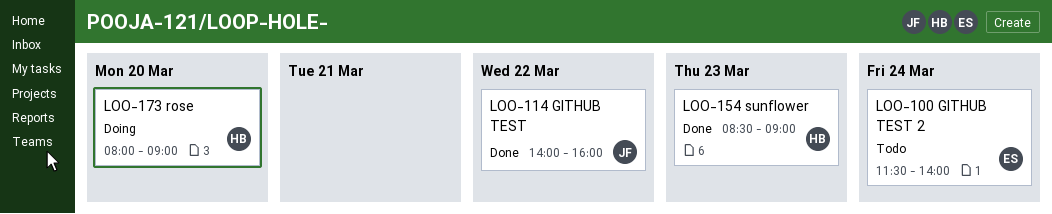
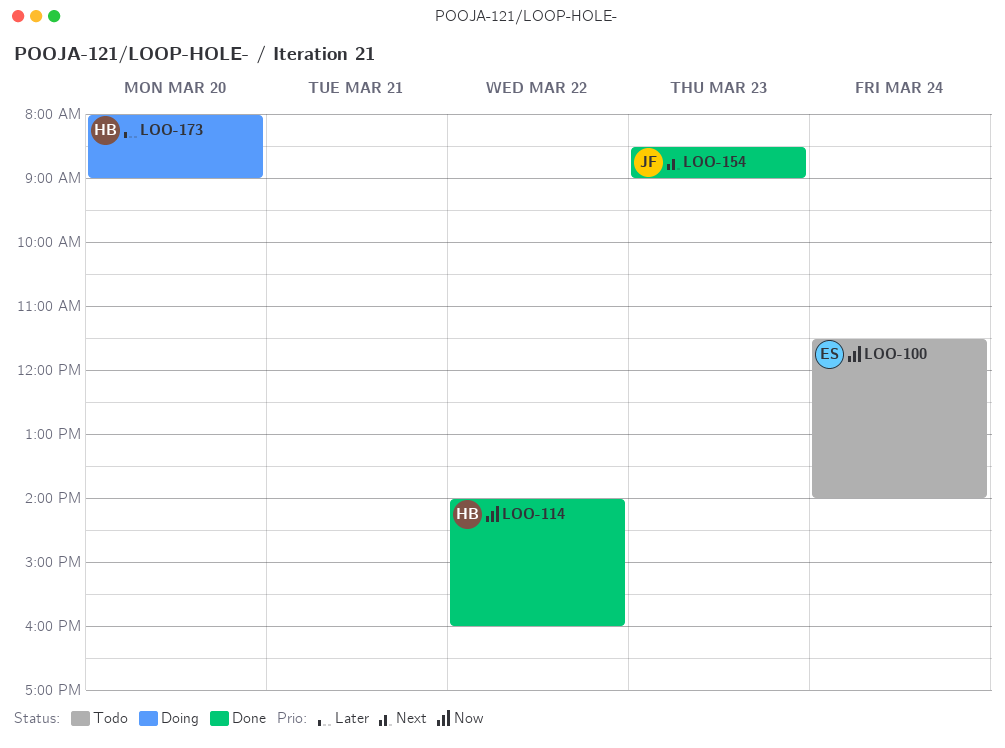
LOO-114, owner: JF -> HB
LOO-154, owner: HB -> JF

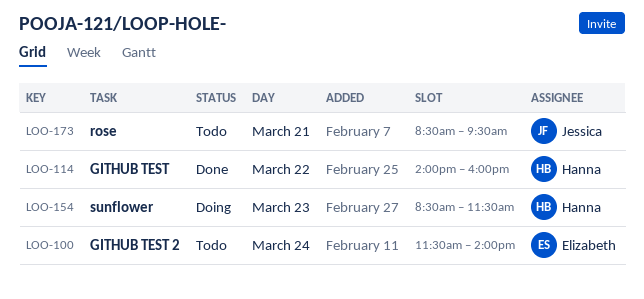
LOO-154, status: Done -> Doing
LOO-154, owner: Jessica -> Hanna
LOO-154, ends: 09:00 -> 11:30
LOO-173, status: Doing -> Todo
LOO-173, owner: Hanna -> Jessica
LOO-173, day: Mar 20 -> Mar 21
LOO-173, begins: 08:00 -> 08:30
LOO-173, ends: 09:00 -> 09:30

